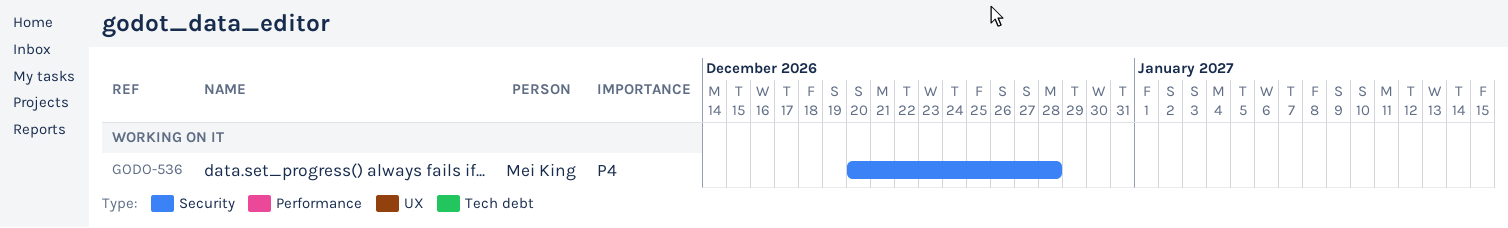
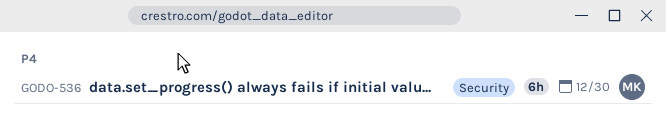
GODO-536, due: Dec 28 -> Dec 30

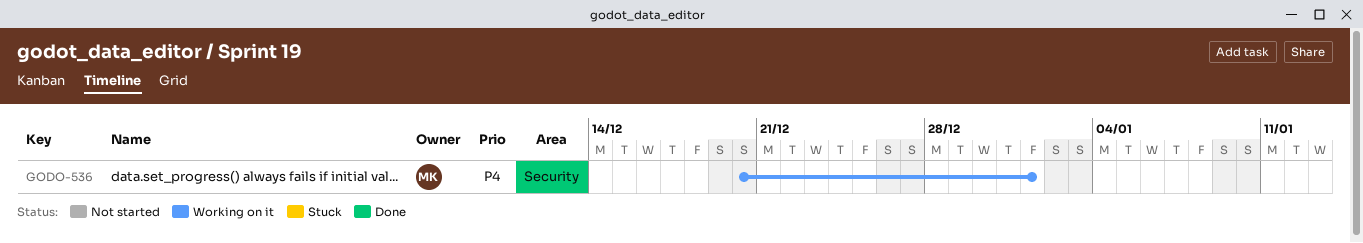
GODO-536, due: Dec 30 -> Jan 1

